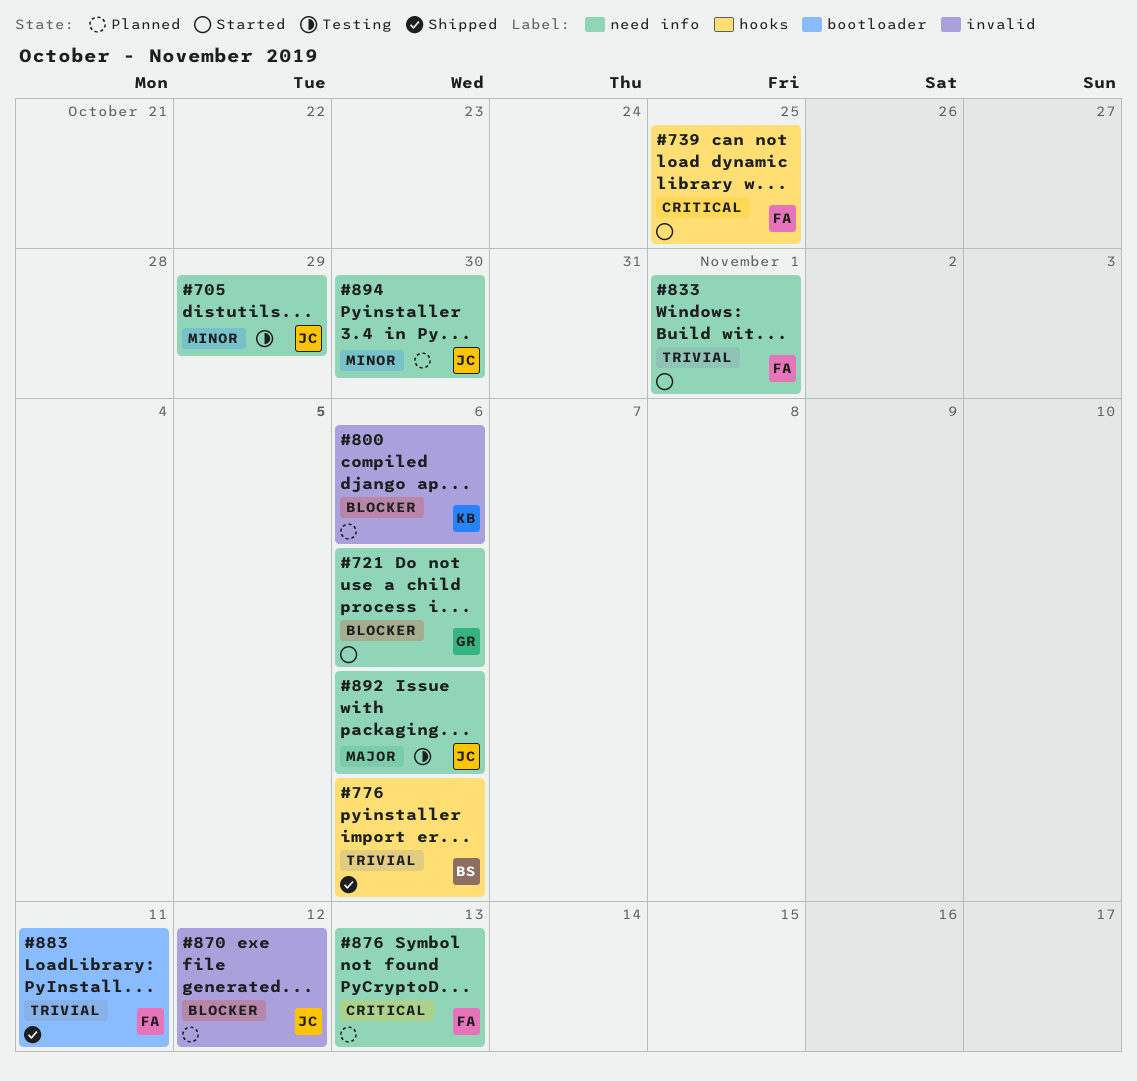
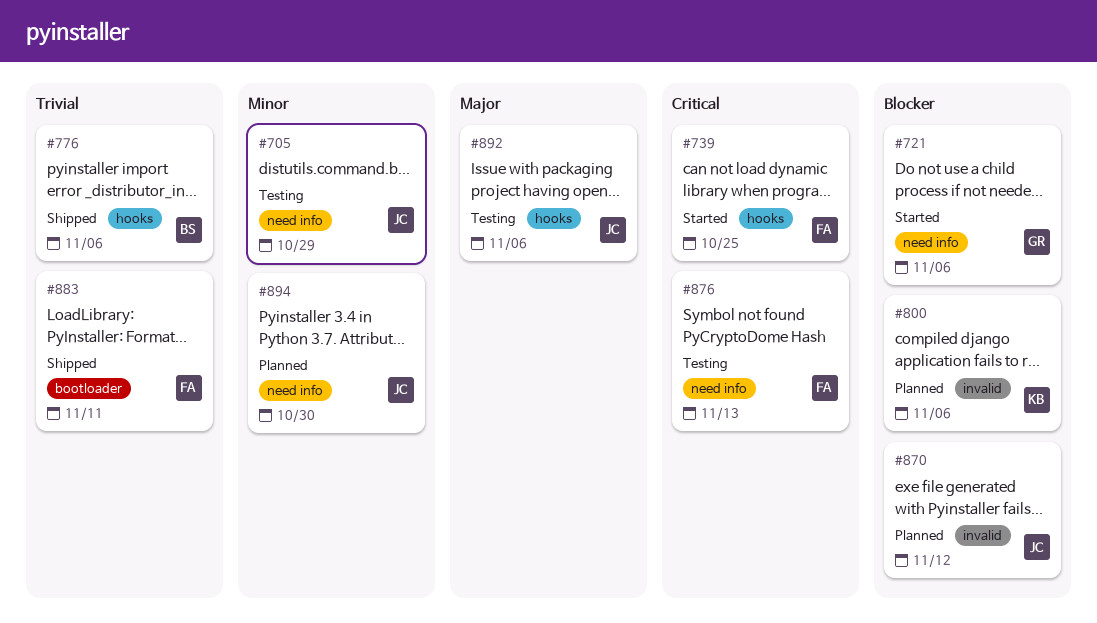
#833: present -> none
#876, status: Planned -> Testing
#892, label: need info -> hooks

